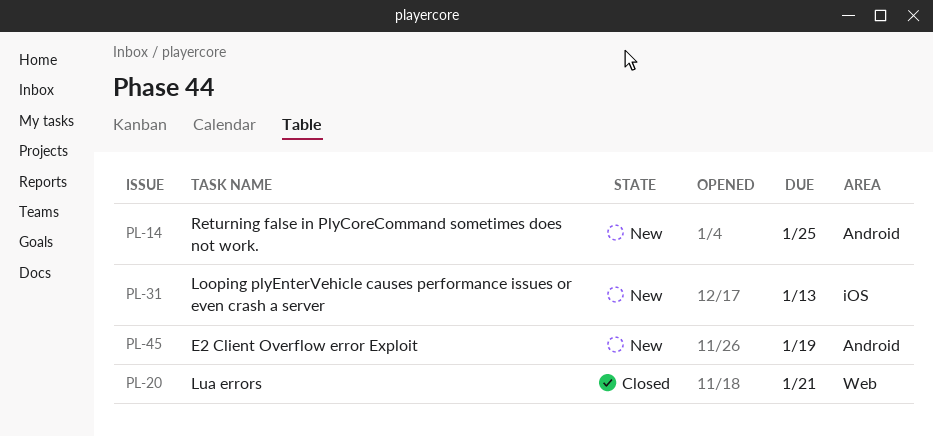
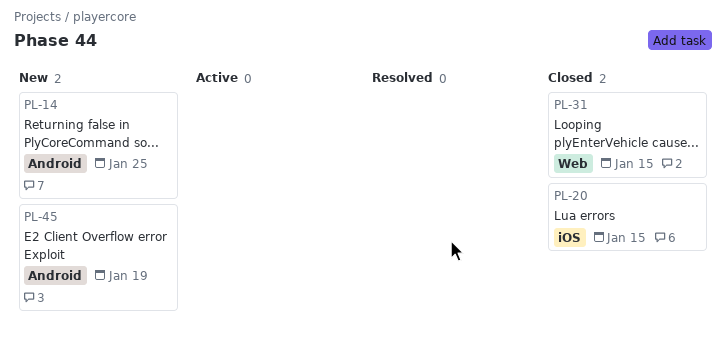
PL-20, label: Web -> iOS
PL-20, due: Jan 21 -> Jan 15
PL-31, status: New -> Closed
PL-31, label: iOS -> Web
PL-31, due: Jan 13 -> Jan 15

